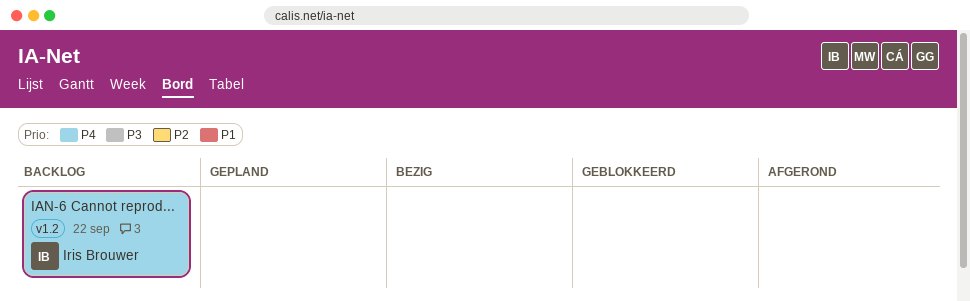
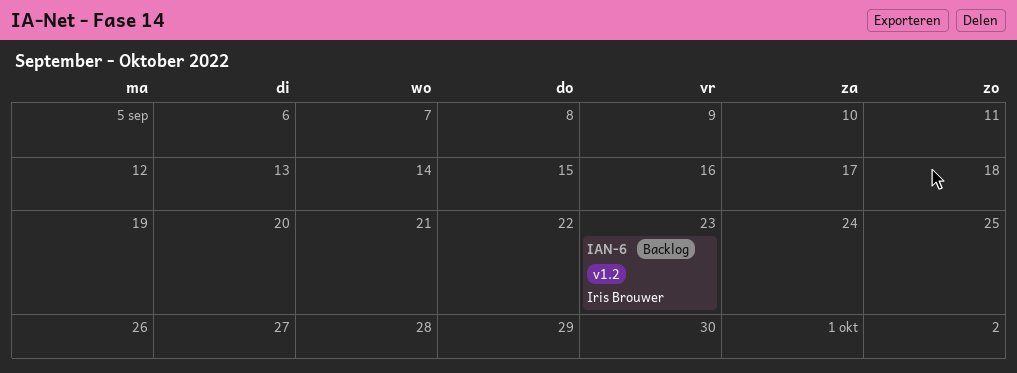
IAN-6, due: Sep 22 -> Sep 23

